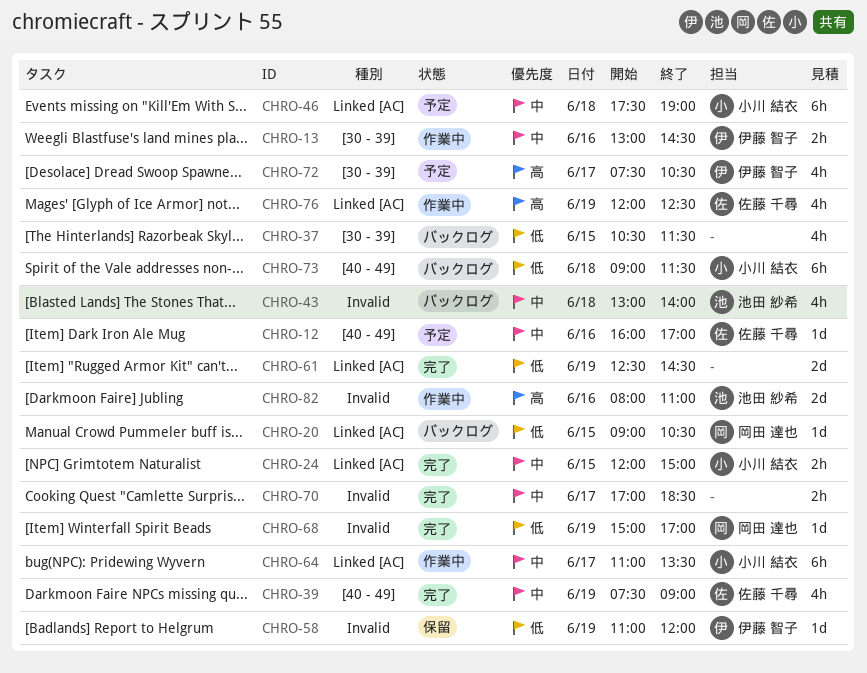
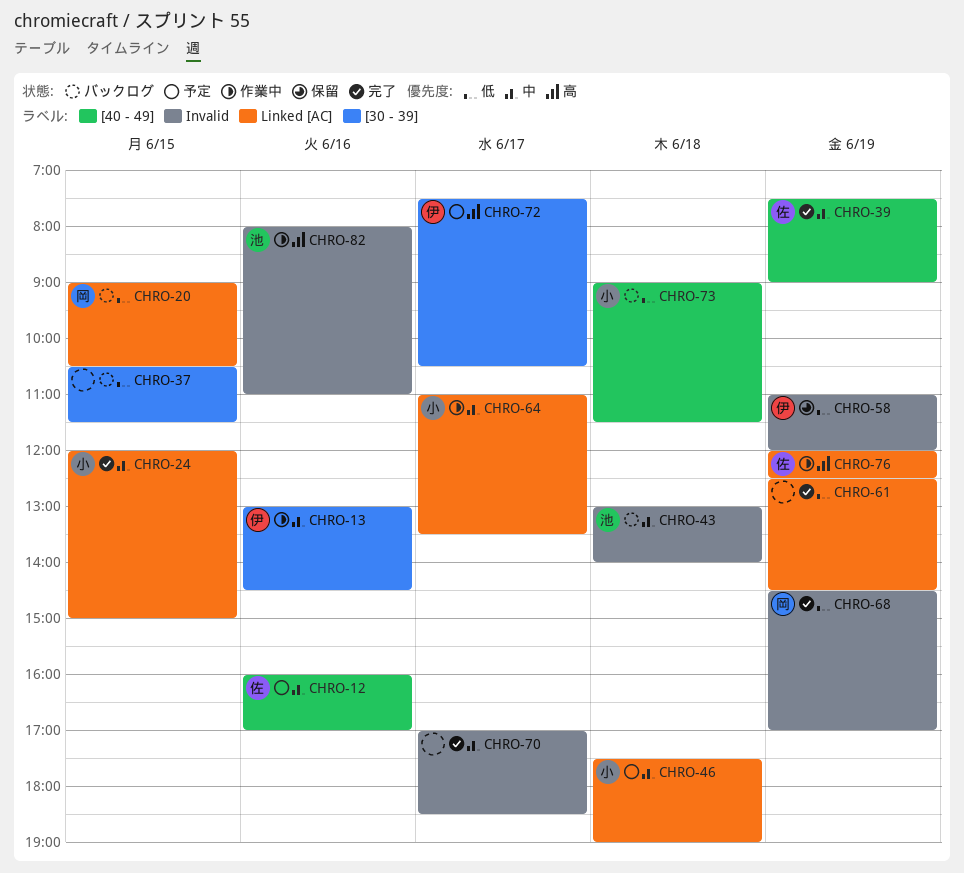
CHRO-68, begins: 15:00 -> 14:30

